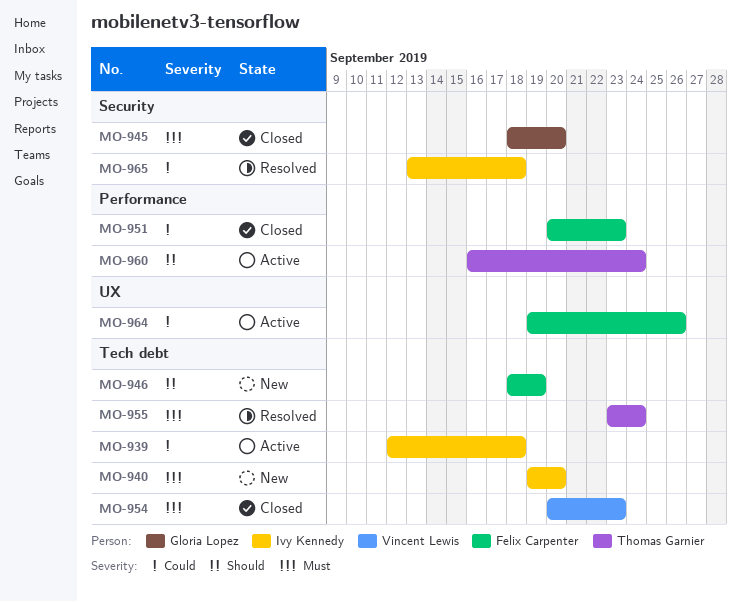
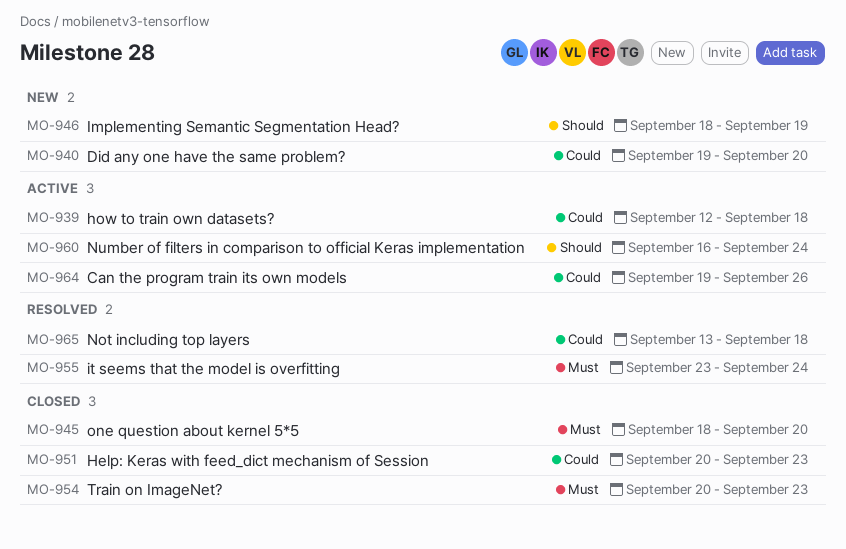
MO-940, priority: Must -> Could

